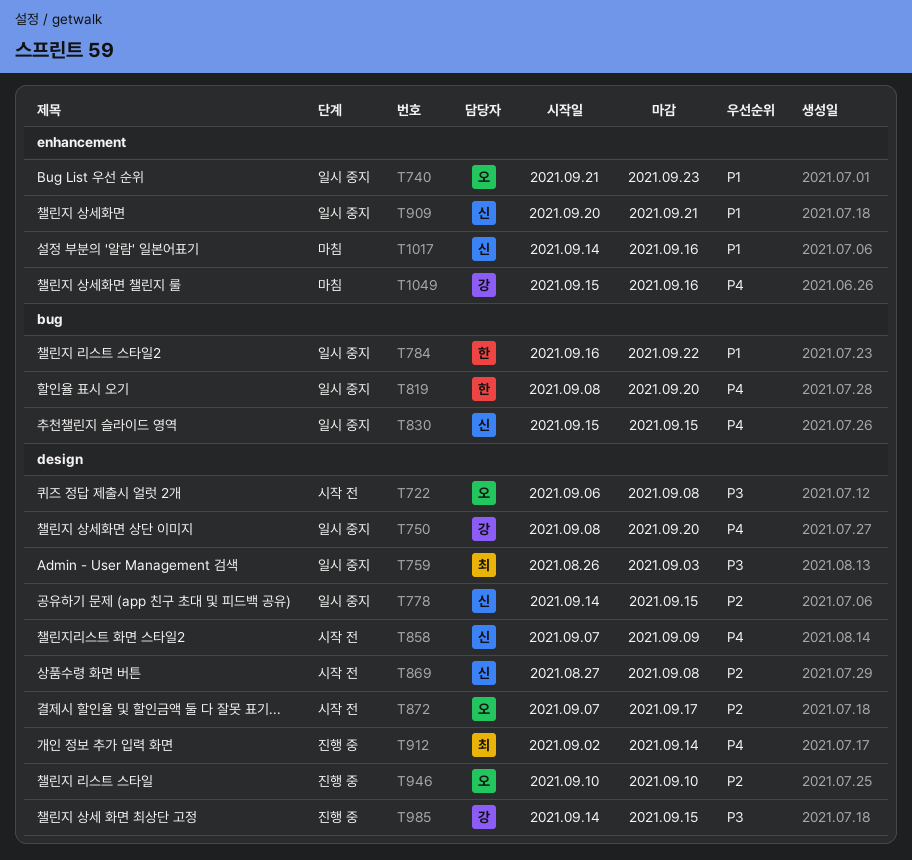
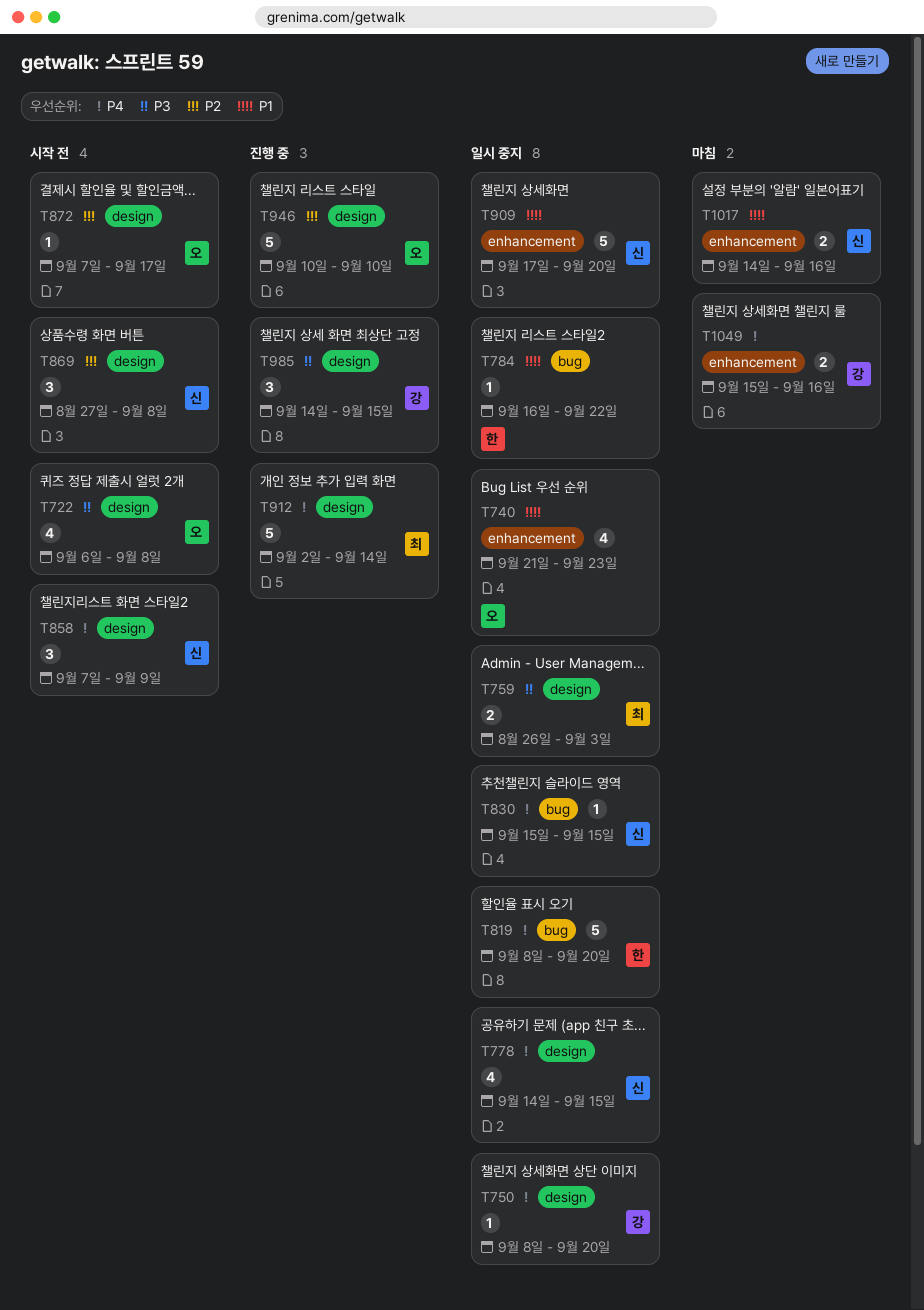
T778, priority: P2 -> P4
T909, start: Sep 20 -> Sep 17
T909, due: Sep 21 -> Sep 20

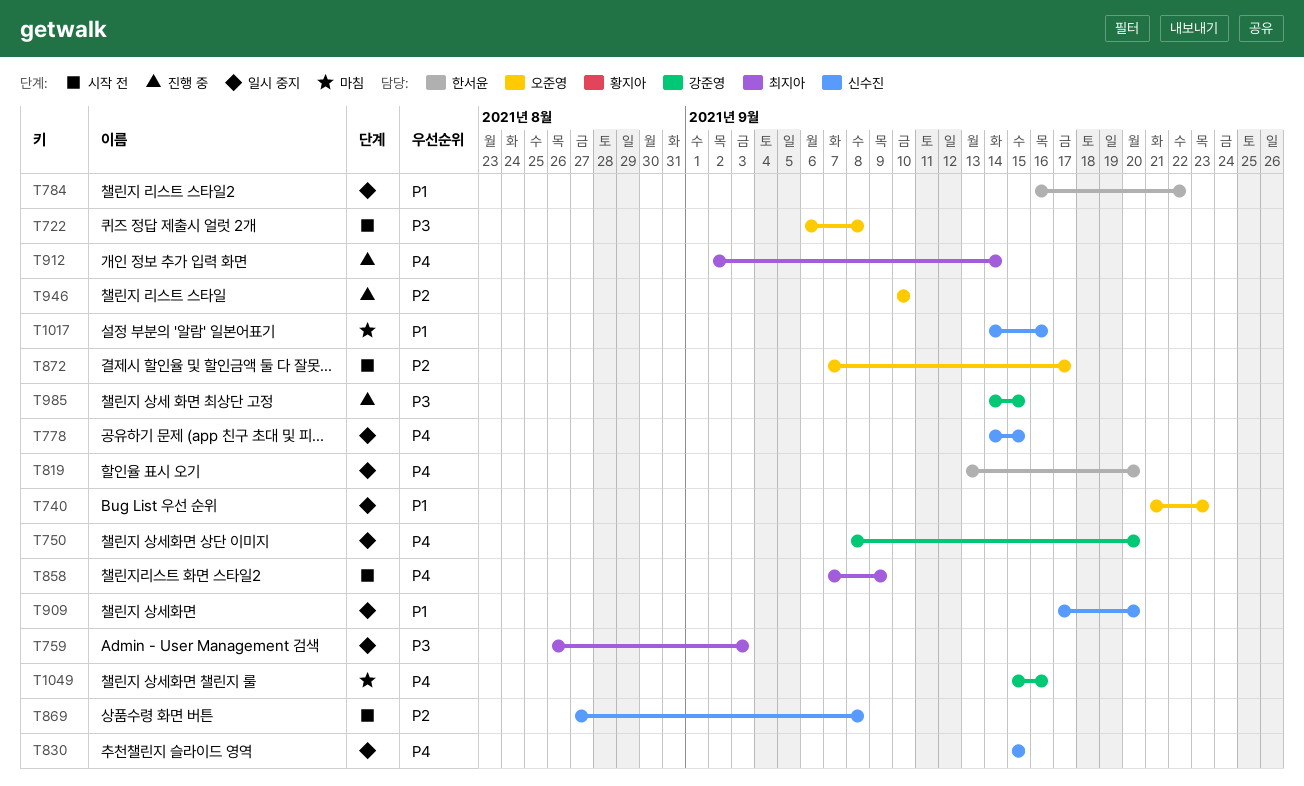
T819, start: Sep 8 -> Sep 13
T858, owner: 신수진 -> 최지아

